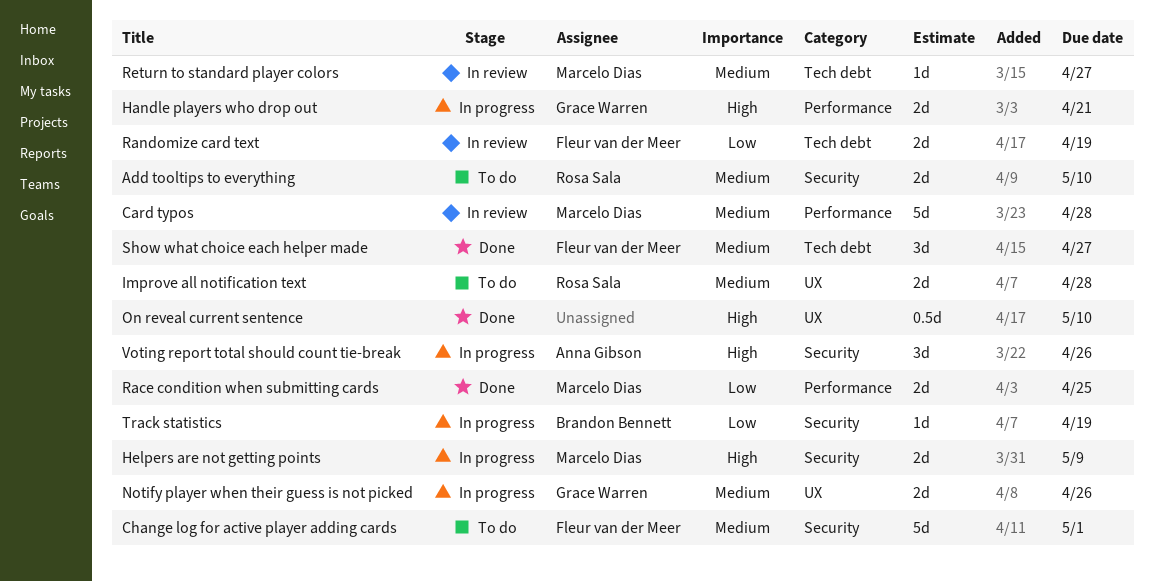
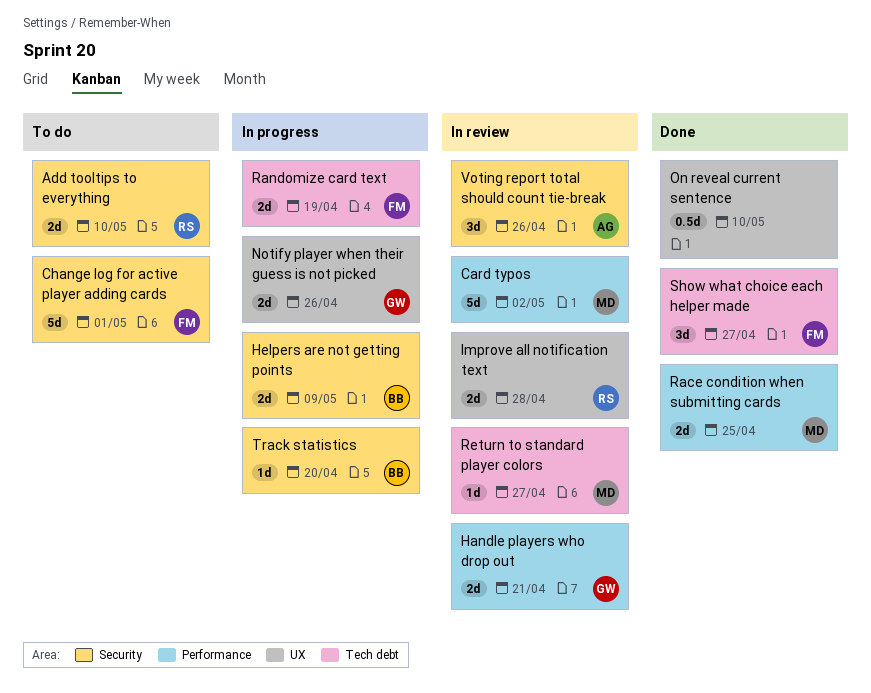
Card typos, due: Apr 28 -> May 2
Handle players who drop out, status: In progress -> In review
Helpers are not getting points, owner: Marcelo Dias -> Brandon Bennett
Improve all notification text, status: To do -> In review
Randomize card text, status: In review -> In progress
Track statistics, due: Apr 19 -> Apr 20
Voting report total should count tie-break, status: In progress -> In review

